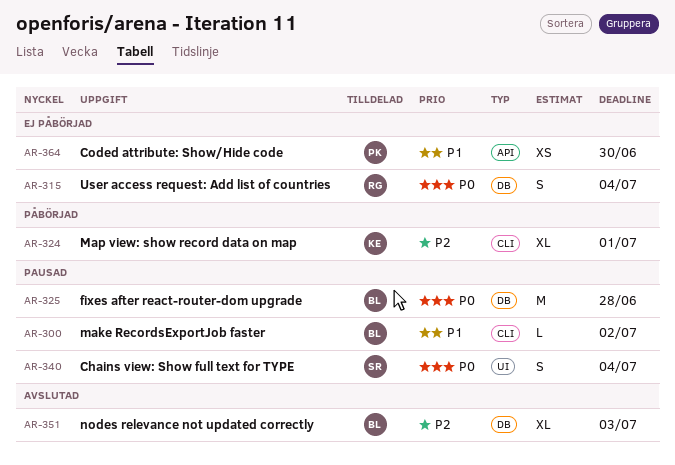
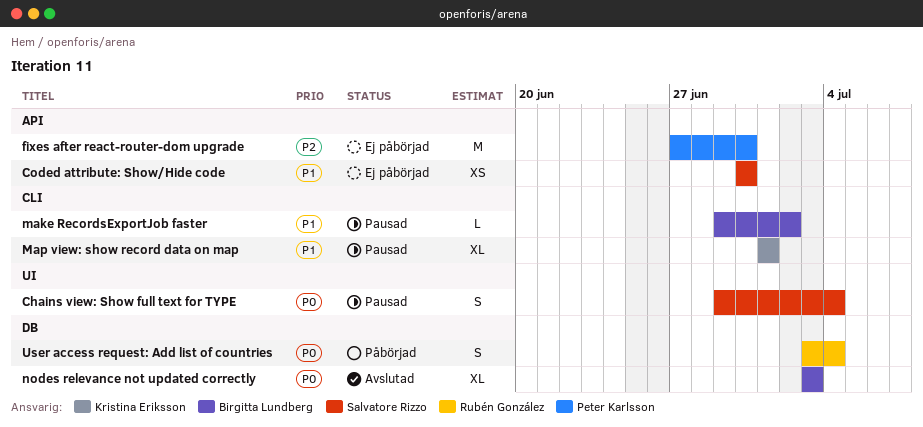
Coded attribute: Show/Hide code, owner: Peter Karlsson -> Salvatore Rizzo
fixes after react-router-dom upgrade, status: Pausad -> Ej påbörjad
fixes after react-router-dom upgrade, owner: Birgitta Lundberg -> Peter Karlsson
fixes after react-router-dom upgrade, priority: P0 -> P2
fixes after react-router-dom upgrade, label: DB -> API
fixes after react-router-dom upgrade, due: Jun 28 -> Jun 30
Map view: show record data on map, status: Påbörjad -> Pausad
Map view: show record data on map, priority: P2 -> P1
nodes relevance not updated correctly, priority: P2 -> P0
User access request: Add list of countries, status: Ej påbörjad -> Påbörjad

